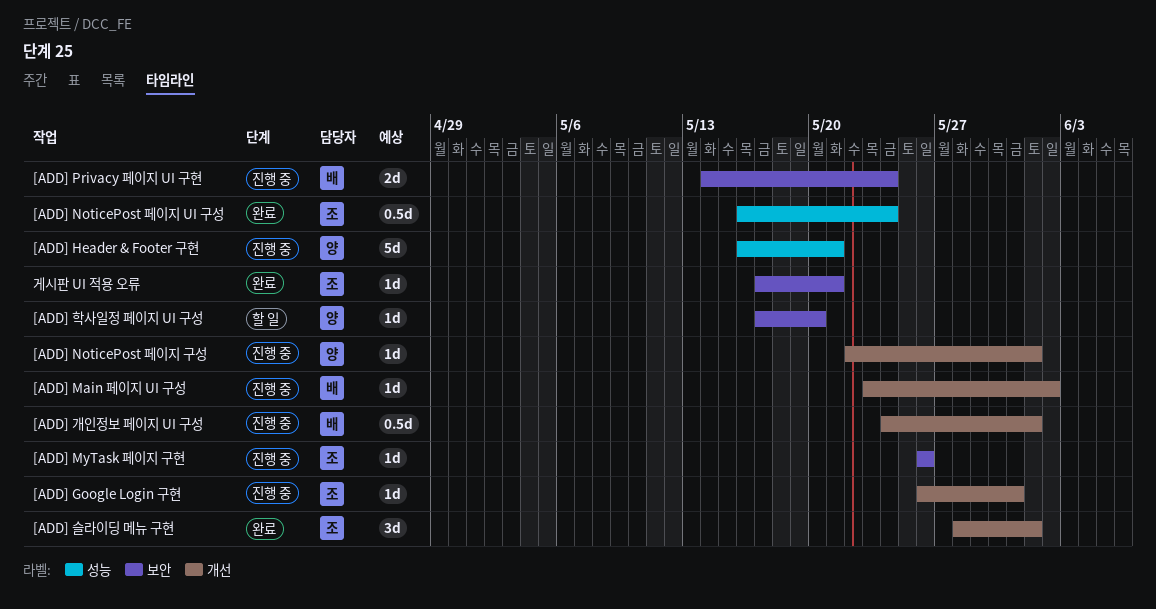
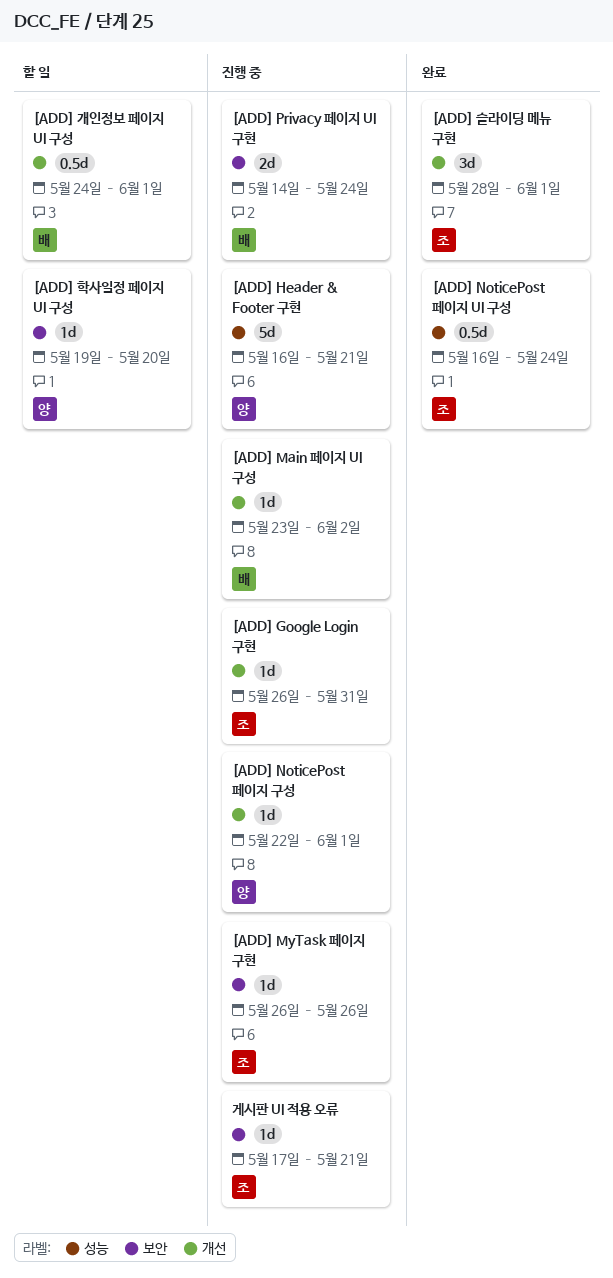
[ADD] 개인정보 페이지 UI 구성, status: 진행 중 -> 할 일
[ADD] 학사일정 페이지 UI 구성, start: May 17 -> May 19
게시판 UI 적용 오류, status: 완료 -> 진행 중

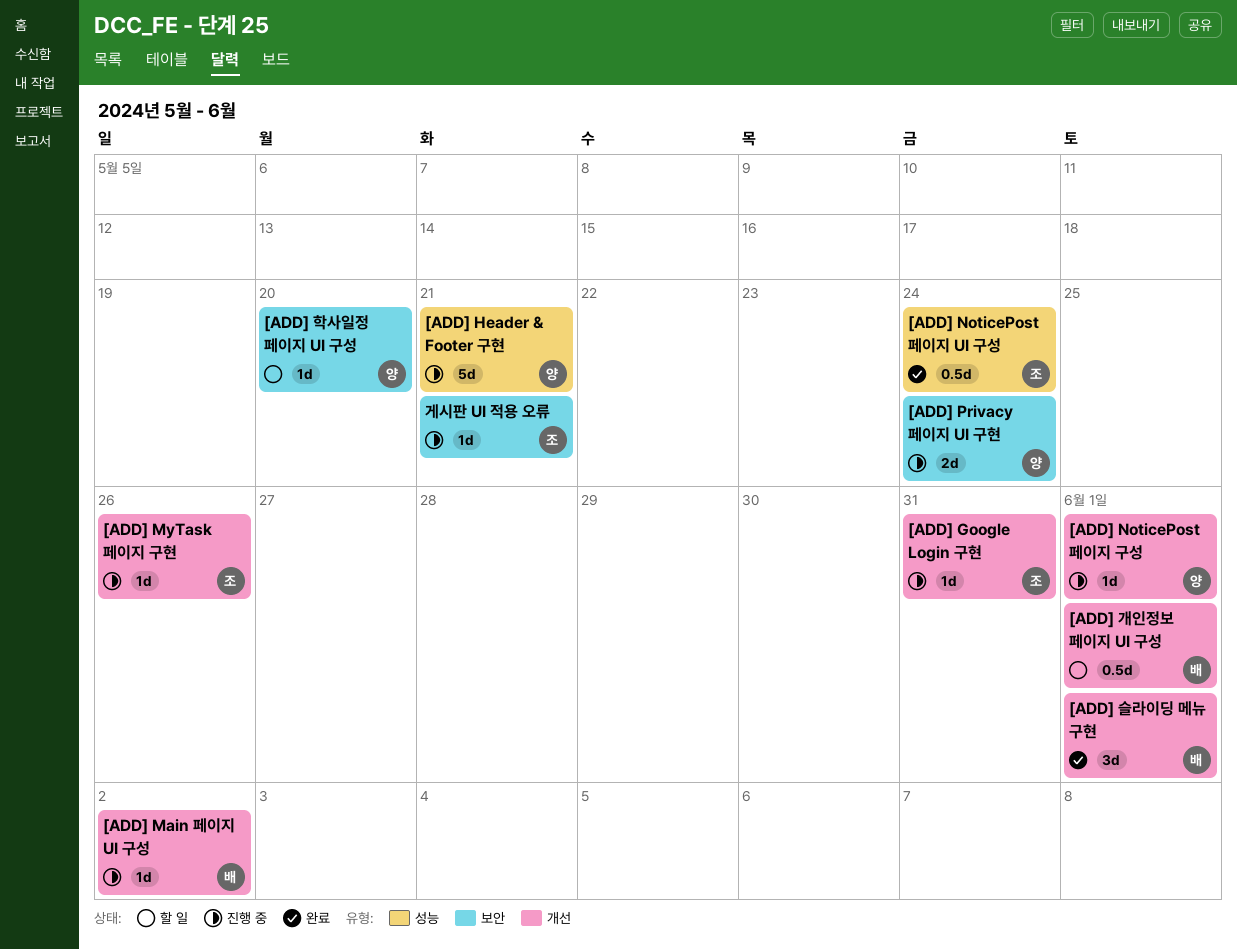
[ADD] MyTask 페이지 구현, label: 보안 -> 개선
[ADD] Privacy 페이지 UI 구현, owner: 배 -> 양
[ADD] 슬라이딩 메뉴 구현, owner: 조 -> 배

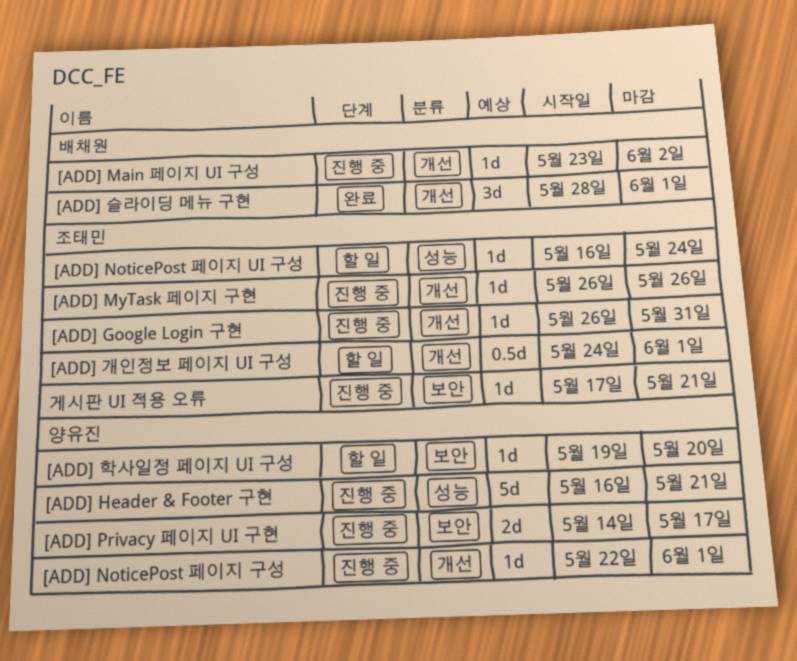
[ADD] NoticePost 페이지 UI 구성, status: 완료 -> 할 일
[ADD] NoticePost 페이지 UI 구성, estimate: 0.5d -> 1d
[ADD] Privacy 페이지 UI 구현, due: May 24 -> May 17
[ADD] 개인정보 페이지 UI 구성, owner: 배채원 -> 조태민

